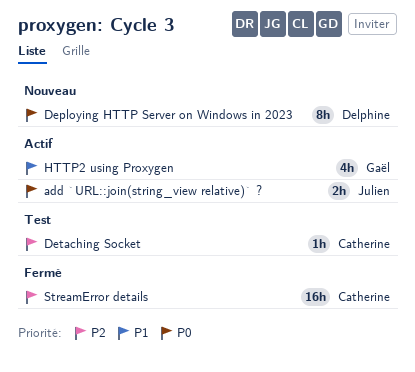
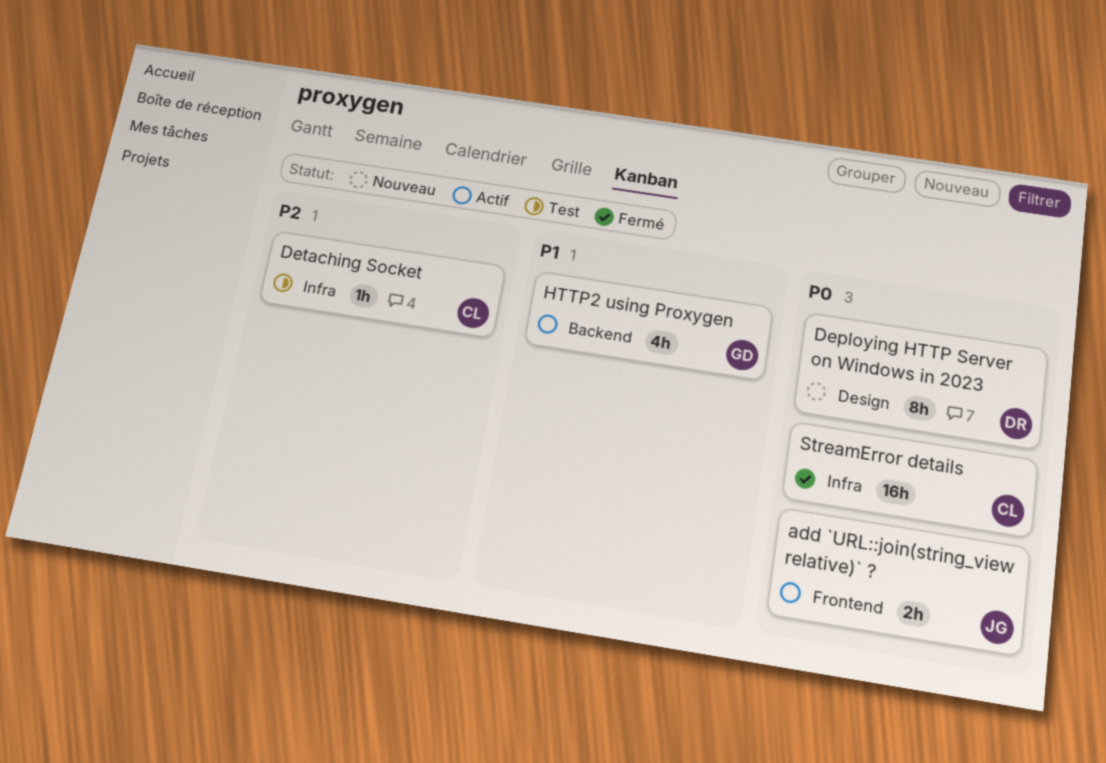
StreamError details, priority: P2 -> P0

